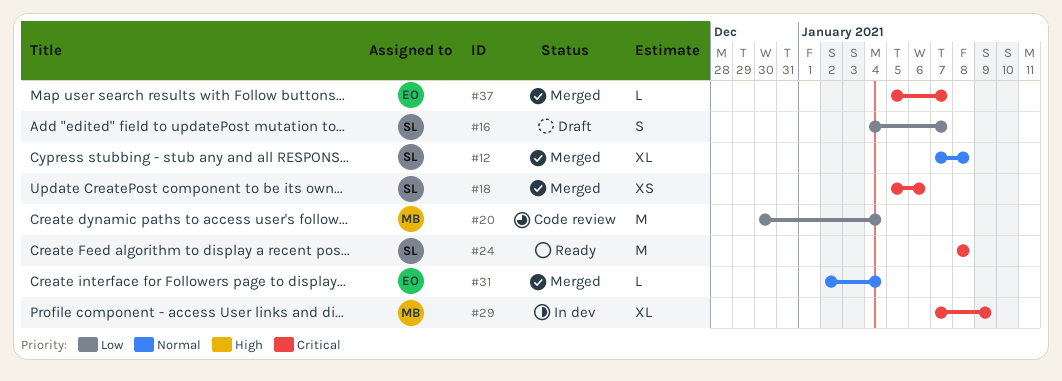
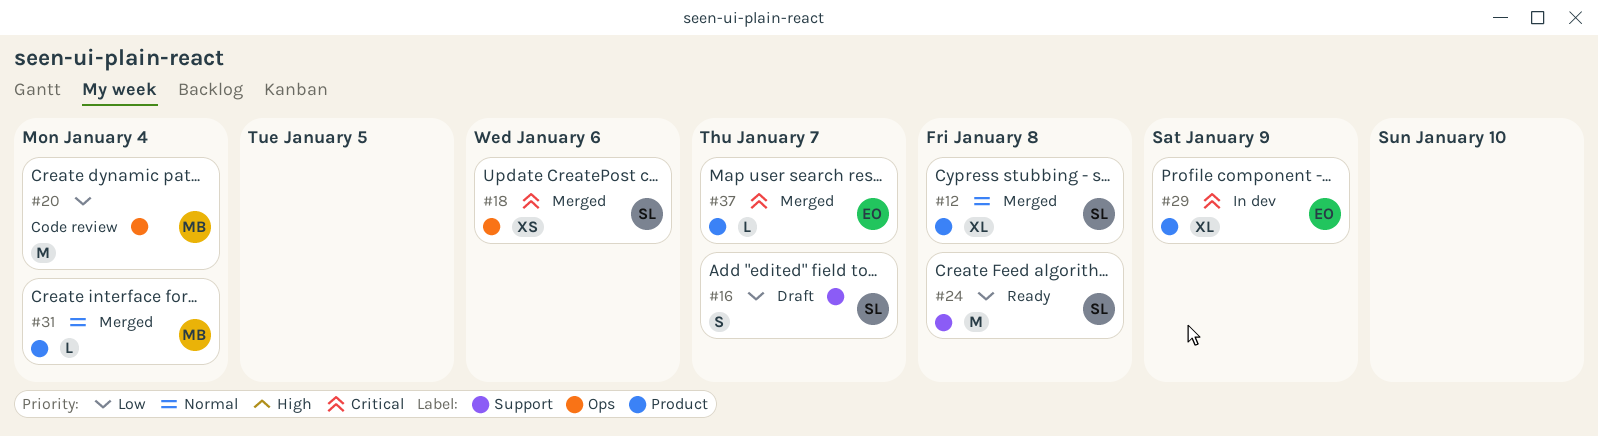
#24, priority: Critical -> Low
#29, owner: MB -> EO
#31, owner: EO -> MB

